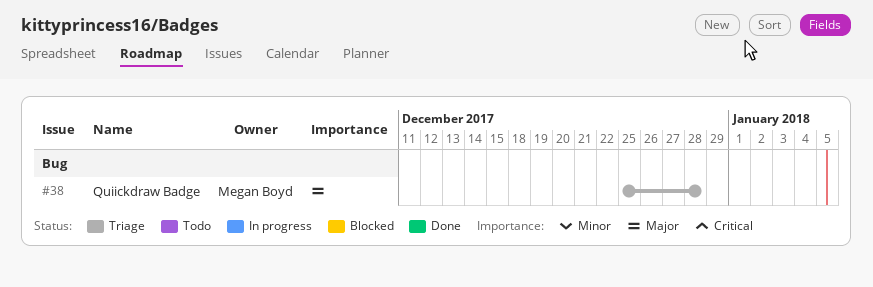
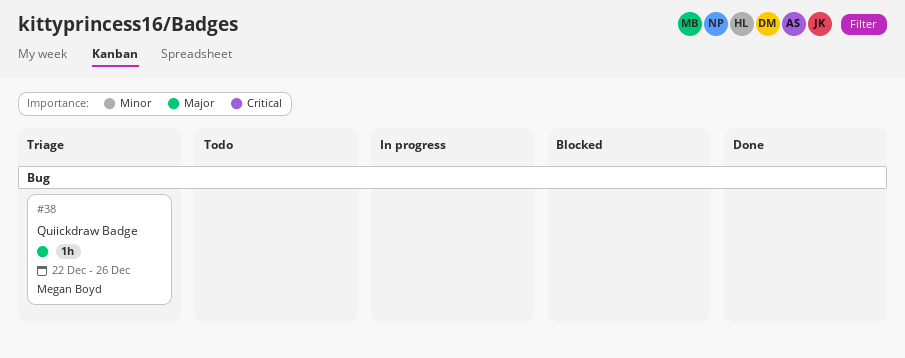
#38, start: Dec 25 -> Dec 22
#38, due: Dec 28 -> Dec 26

